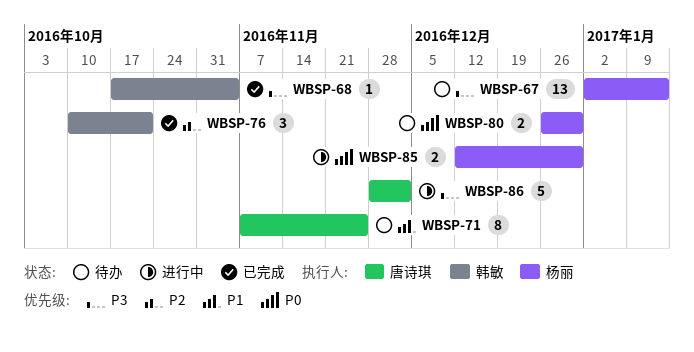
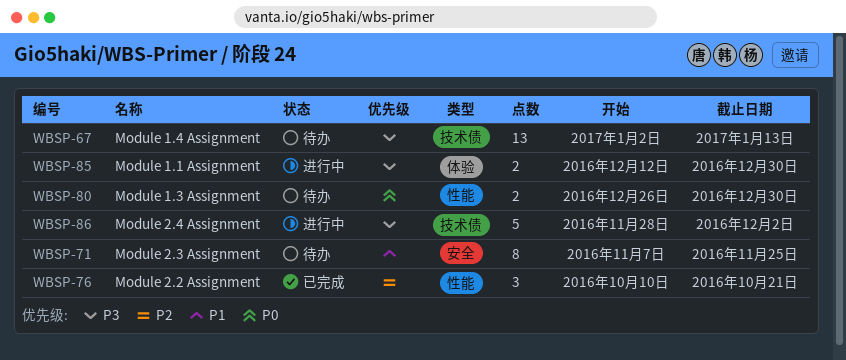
WBSP-68: present -> none
WBSP-85, priority: P0 -> P3

